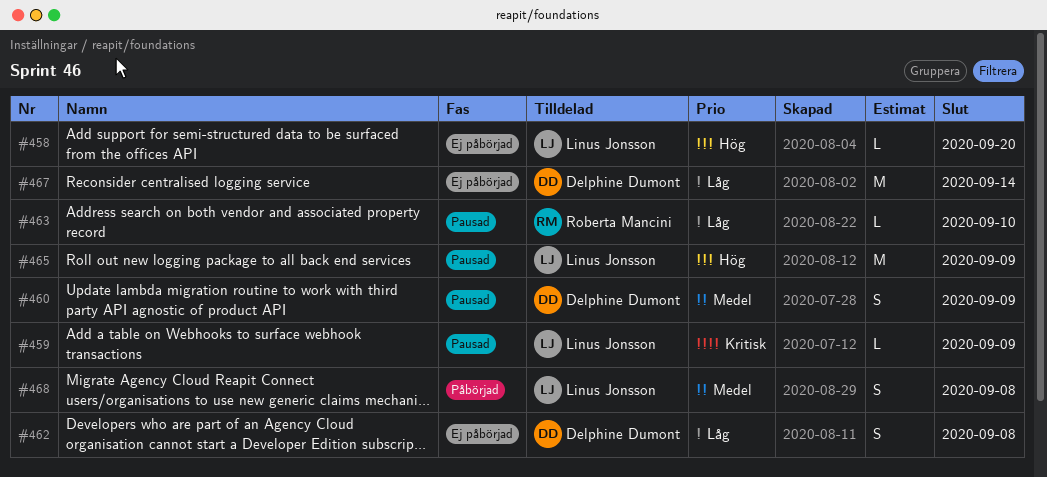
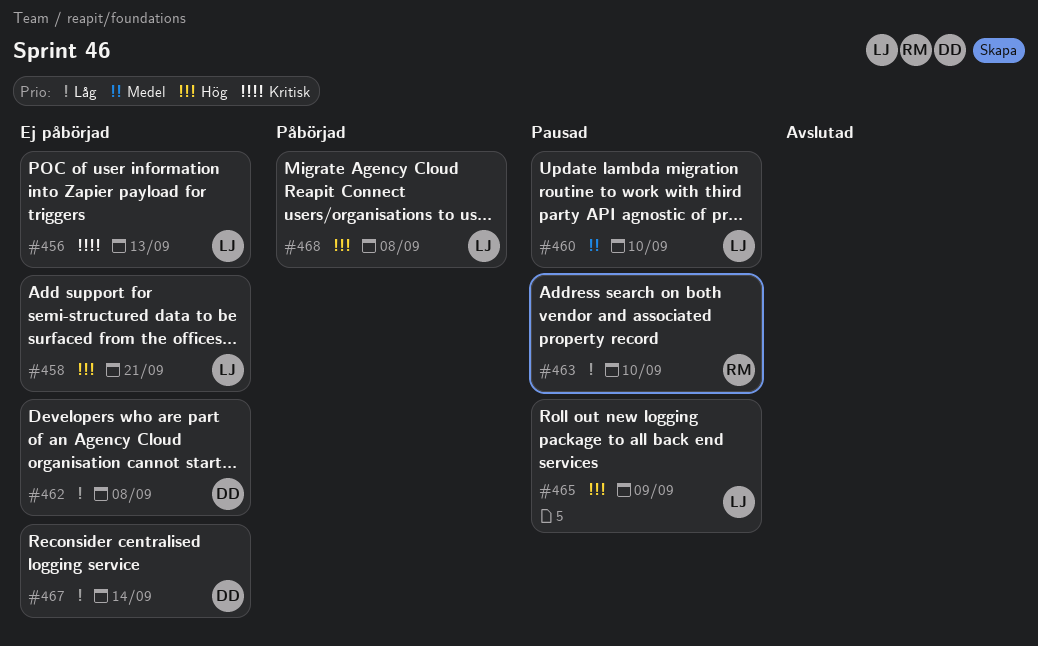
#456: none -> present
#458, due: Sep 20 -> Sep 21
#459: present -> none
#460, owner: Delphine Dumont -> Linus Jonsson
#460, due: Sep 9 -> Sep 10
#468, priority: Medel -> Hög

